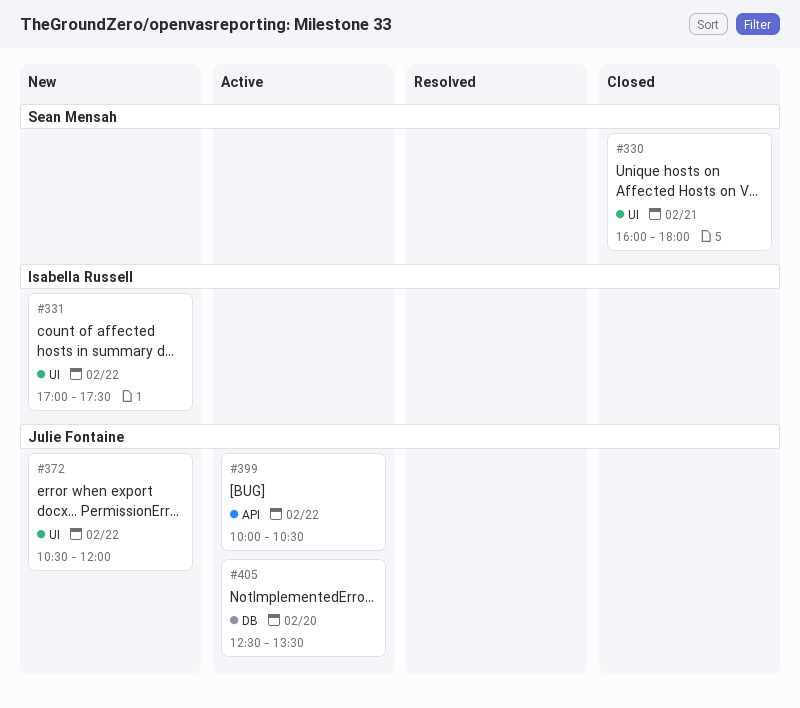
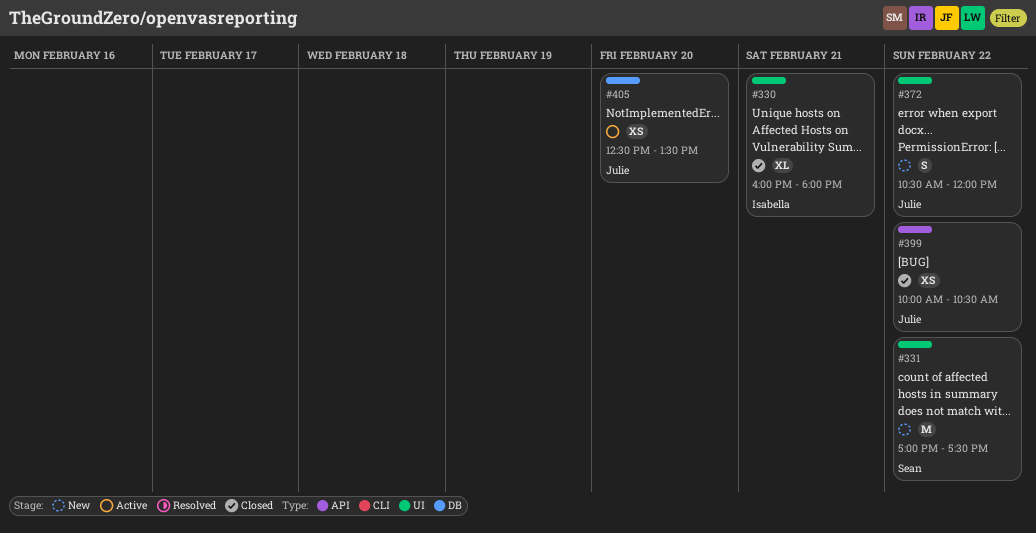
#330, owner: Sean Mensah -> Isabella Russell
#331, owner: Isabella Russell -> Sean Mensah
#399, status: Active -> Closed

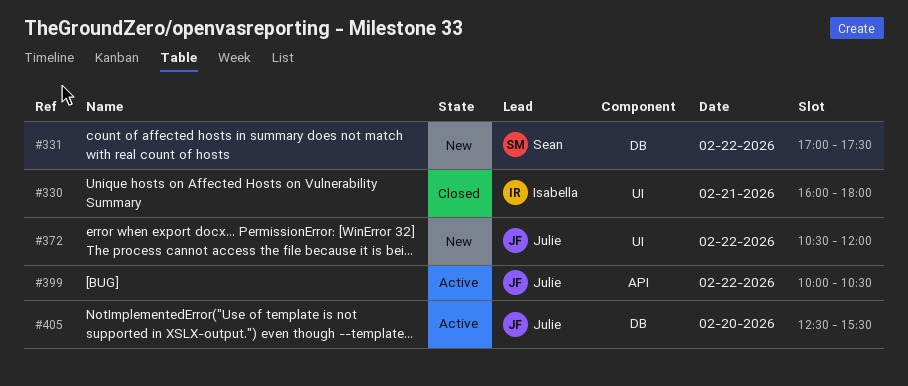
#331, label: UI -> DB
#399, status: Closed -> Active
#405, ends: 13:30 -> 15:30

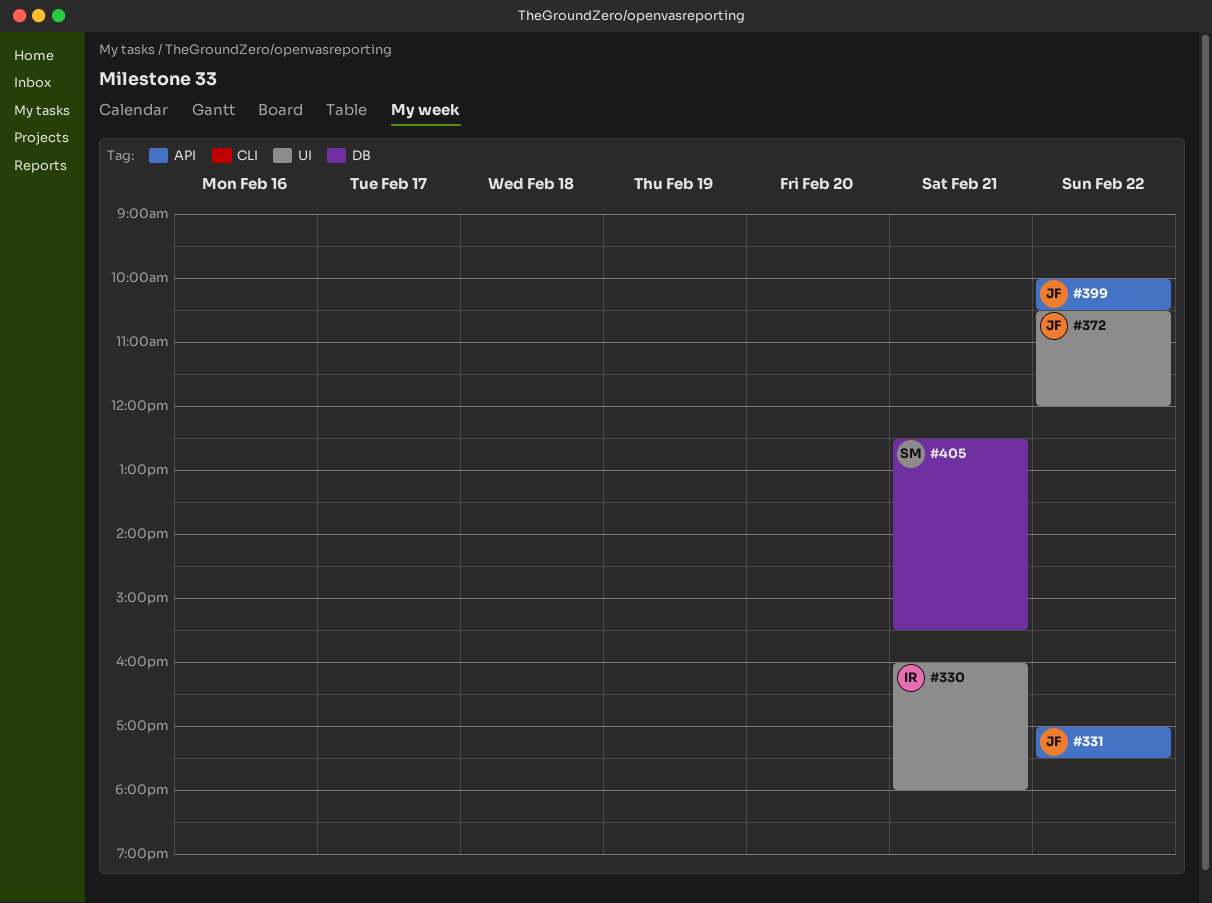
#331, owner: Sean -> Julie
#331, label: DB -> API
#405, owner: Julie -> Sean
#405, day: Feb 20 -> Feb 21

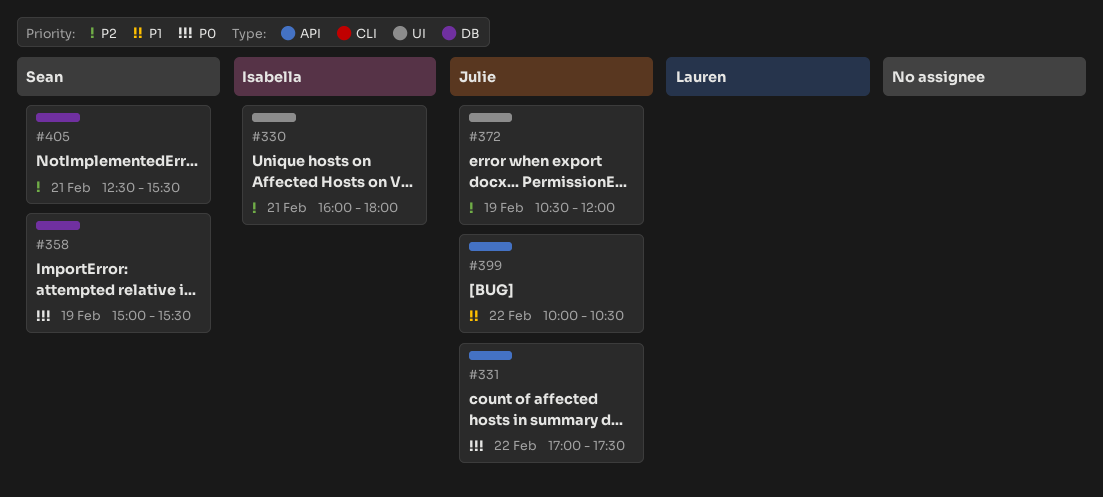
#358: none -> present
#372, day: Feb 22 -> Feb 19

